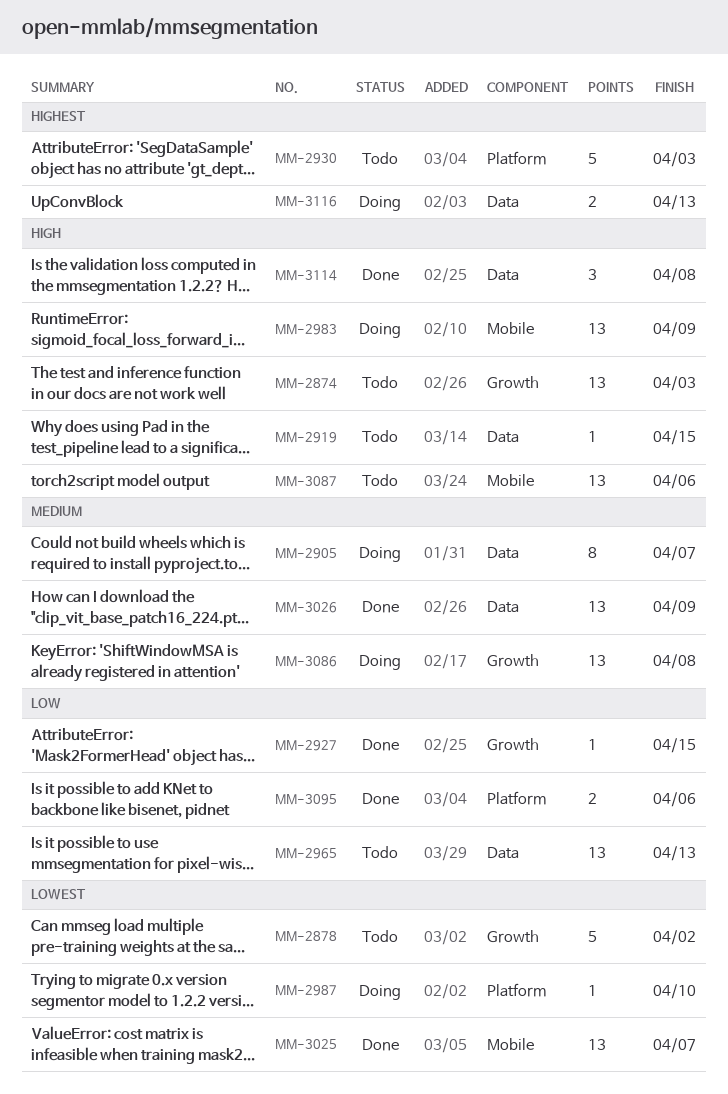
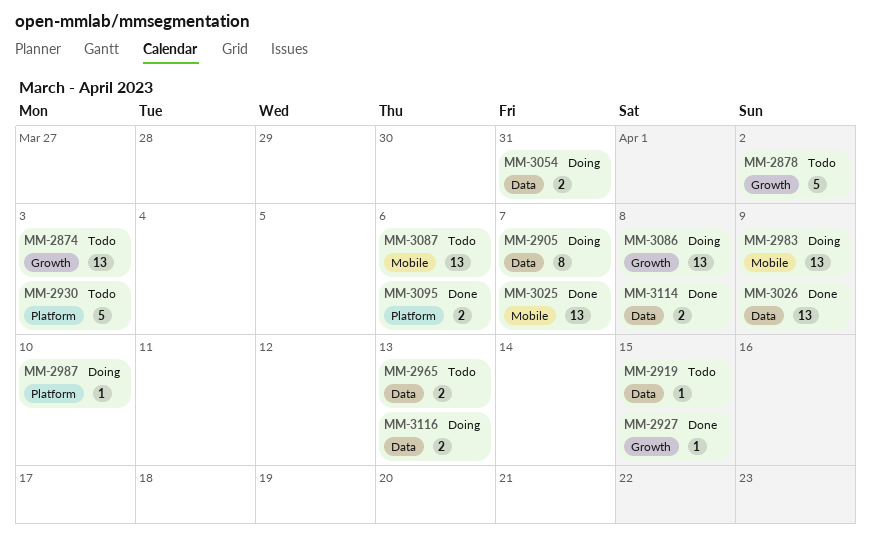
MM-2965, estimate: 13 -> 2
MM-3054: none -> present
MM-3114, estimate: 3 -> 2

